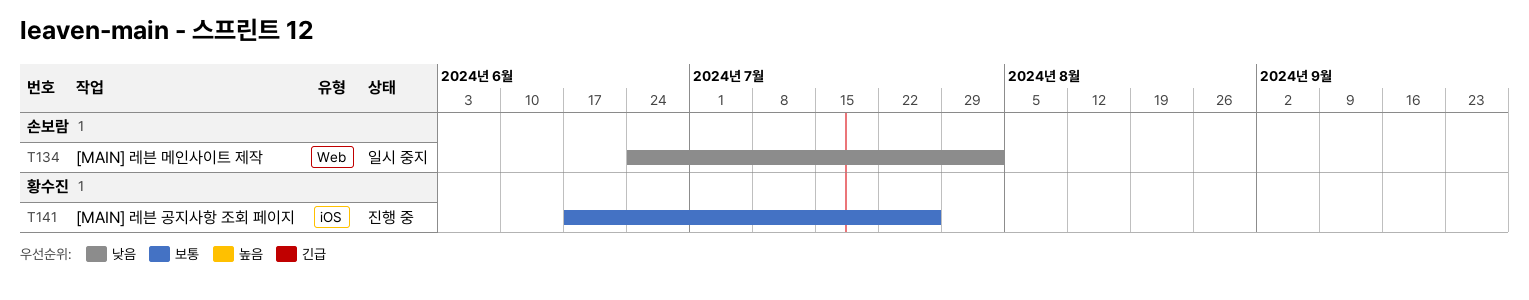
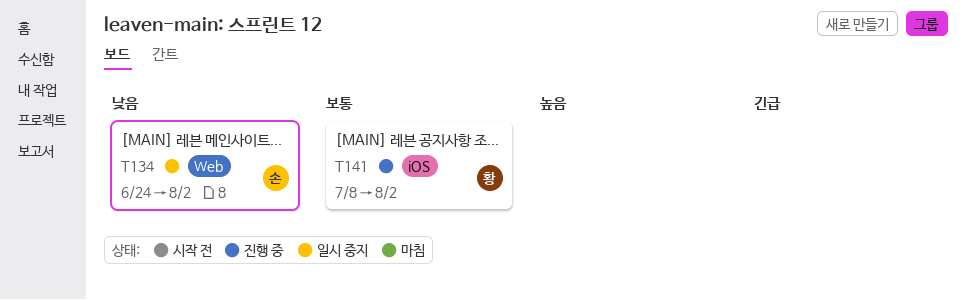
T141, start: Jun 17 -> Jul 8
T141, due: Jul 26 -> Aug 2

